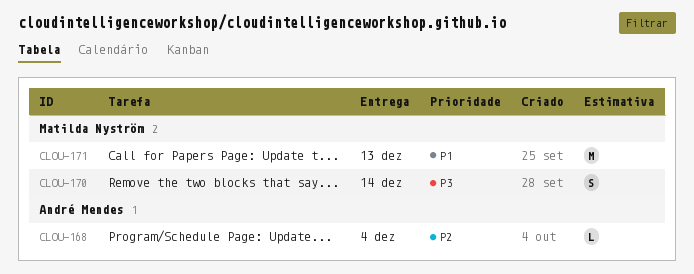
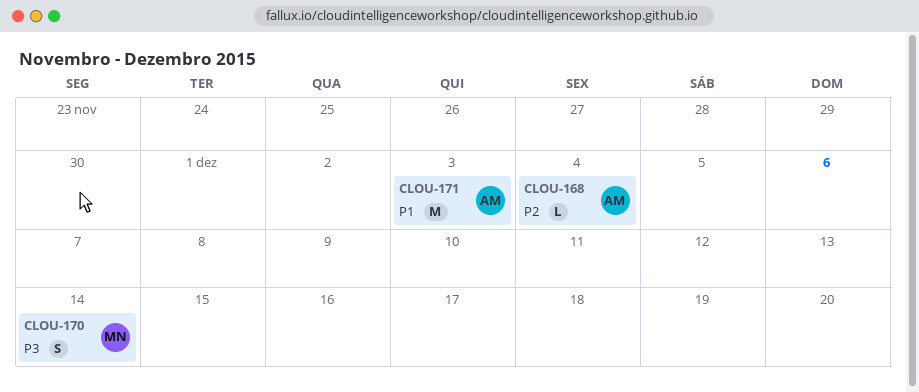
CLOU-171, owner: Matilda Nyström -> André Mendes
CLOU-171, due: Dec 13 -> Dec 3

